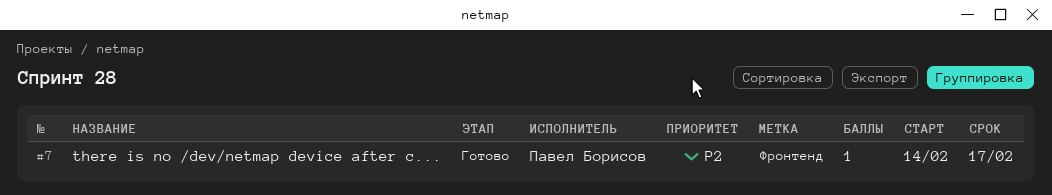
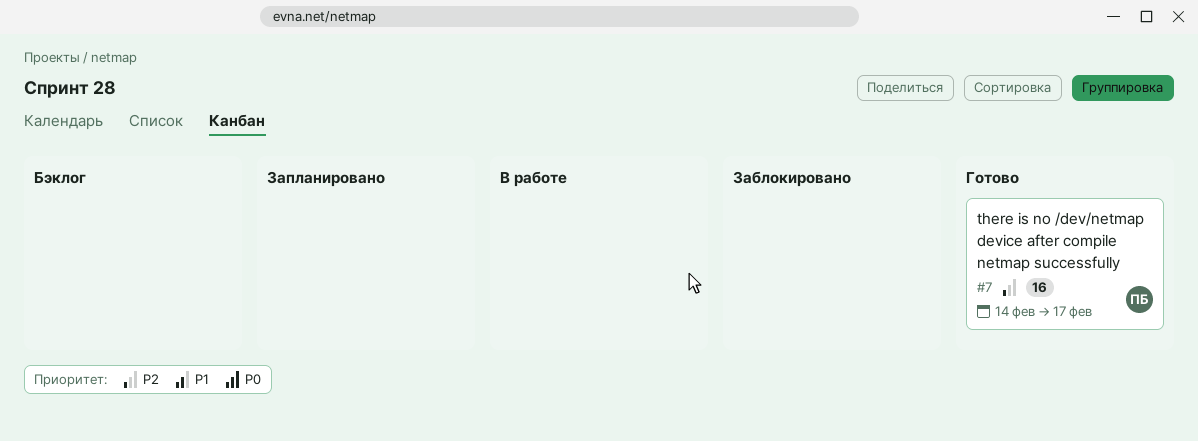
#7, estimate: 1 -> 16

